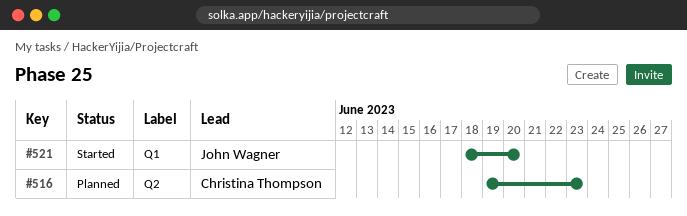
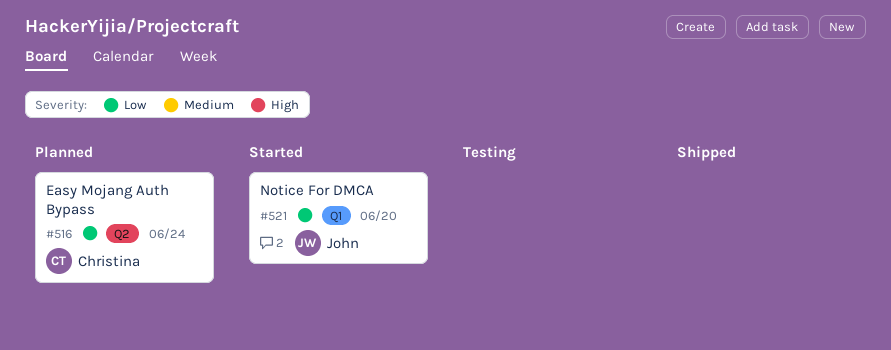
#516, due: Jun 23 -> Jun 24

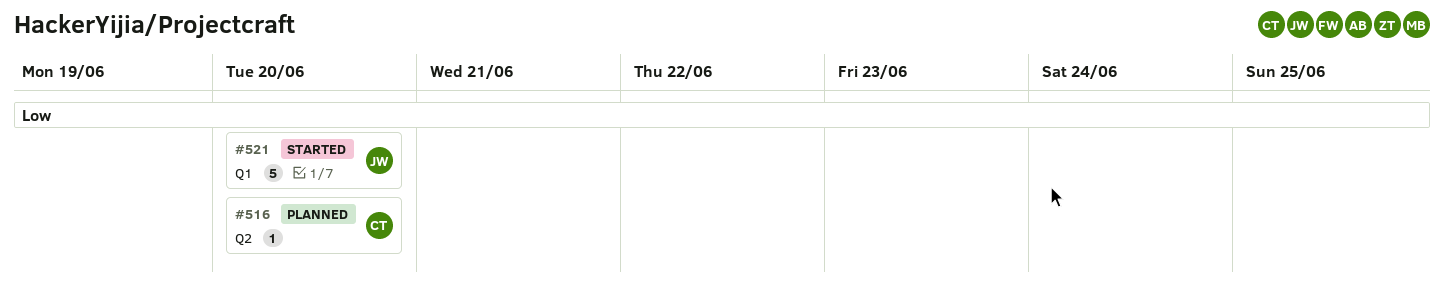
#516, due: Jun 24 -> Jun 20

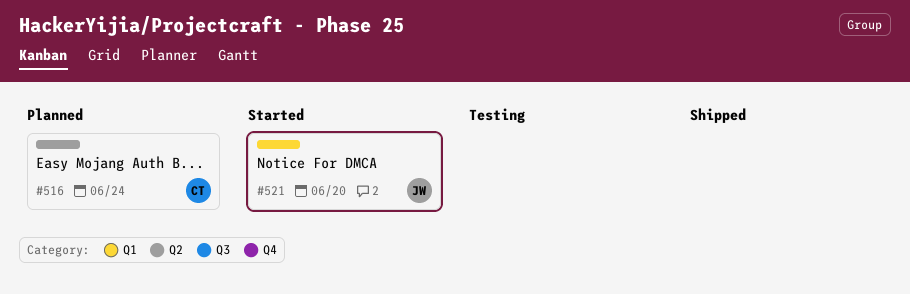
#516, due: Jun 20 -> Jun 24

